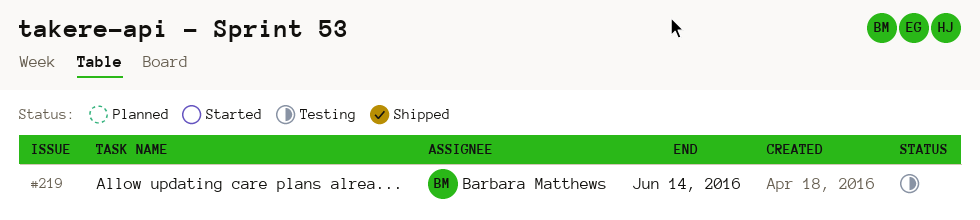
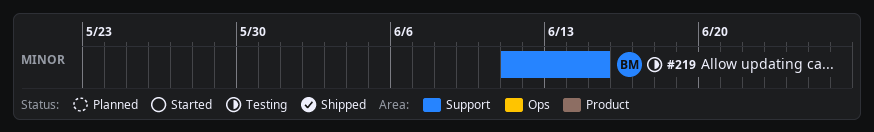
#219, due: Jun 14 -> Jun 15

